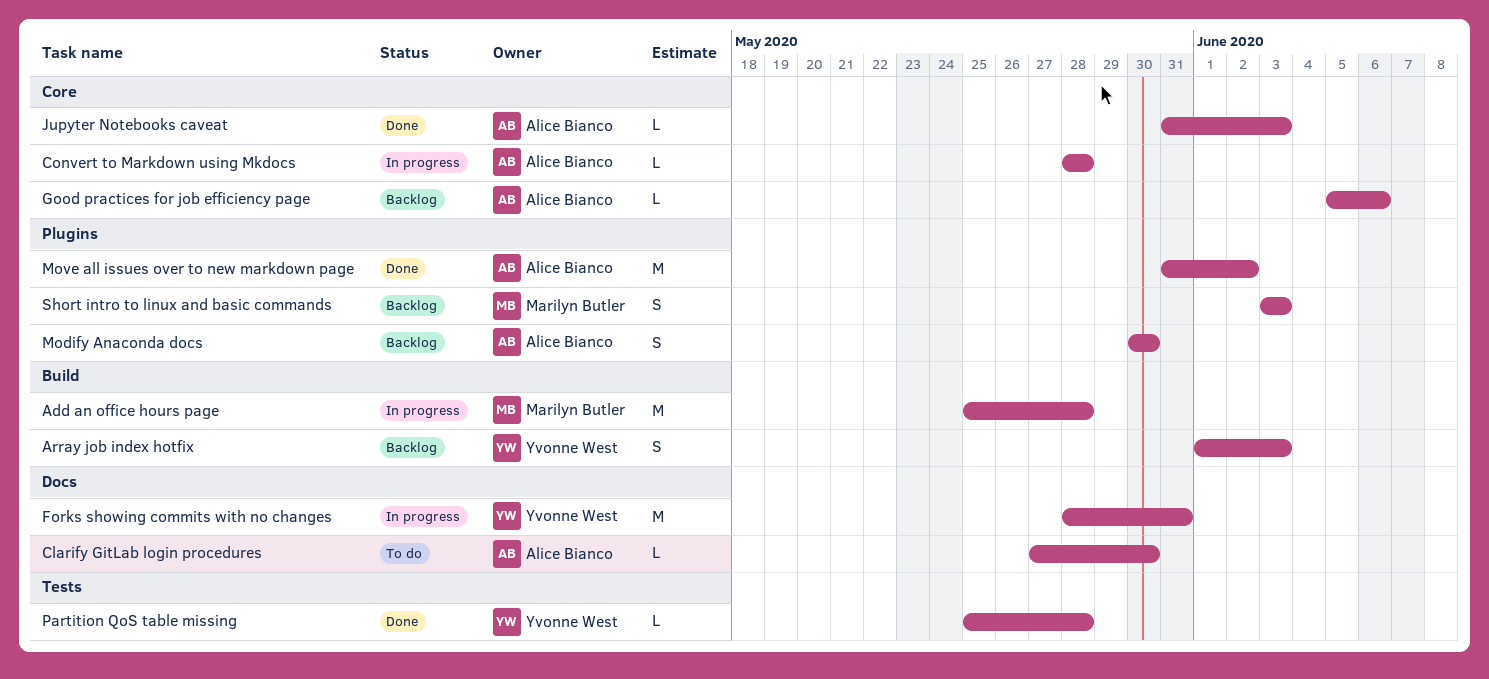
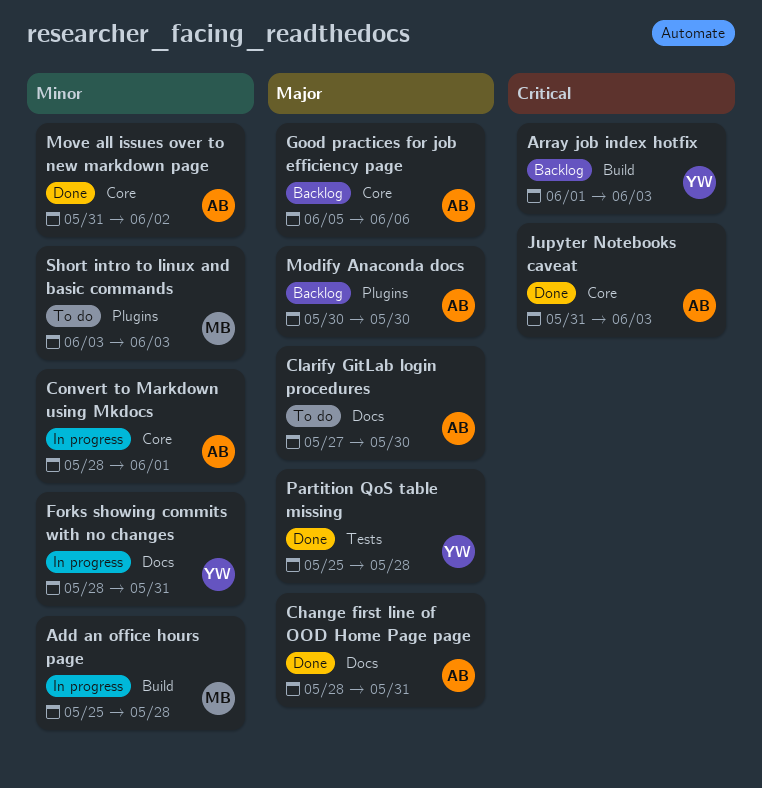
Change first line of OOD Home Page page: none -> present
Convert to Markdown using Mkdocs, due: May 28 -> Jun 1
Move all issues over to new markdown page, label: Plugins -> Core
Short intro to linux and basic commands, status: Backlog -> To do

